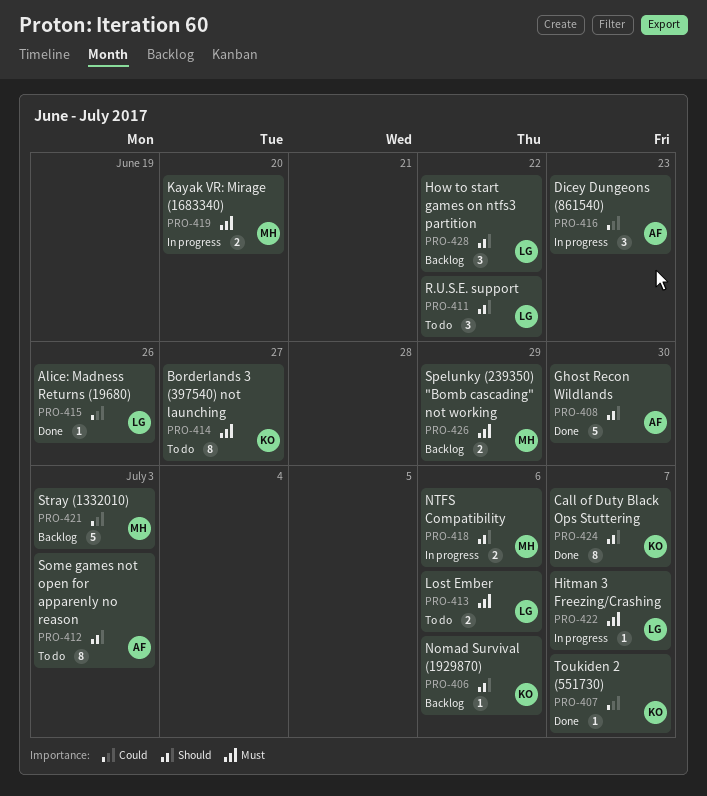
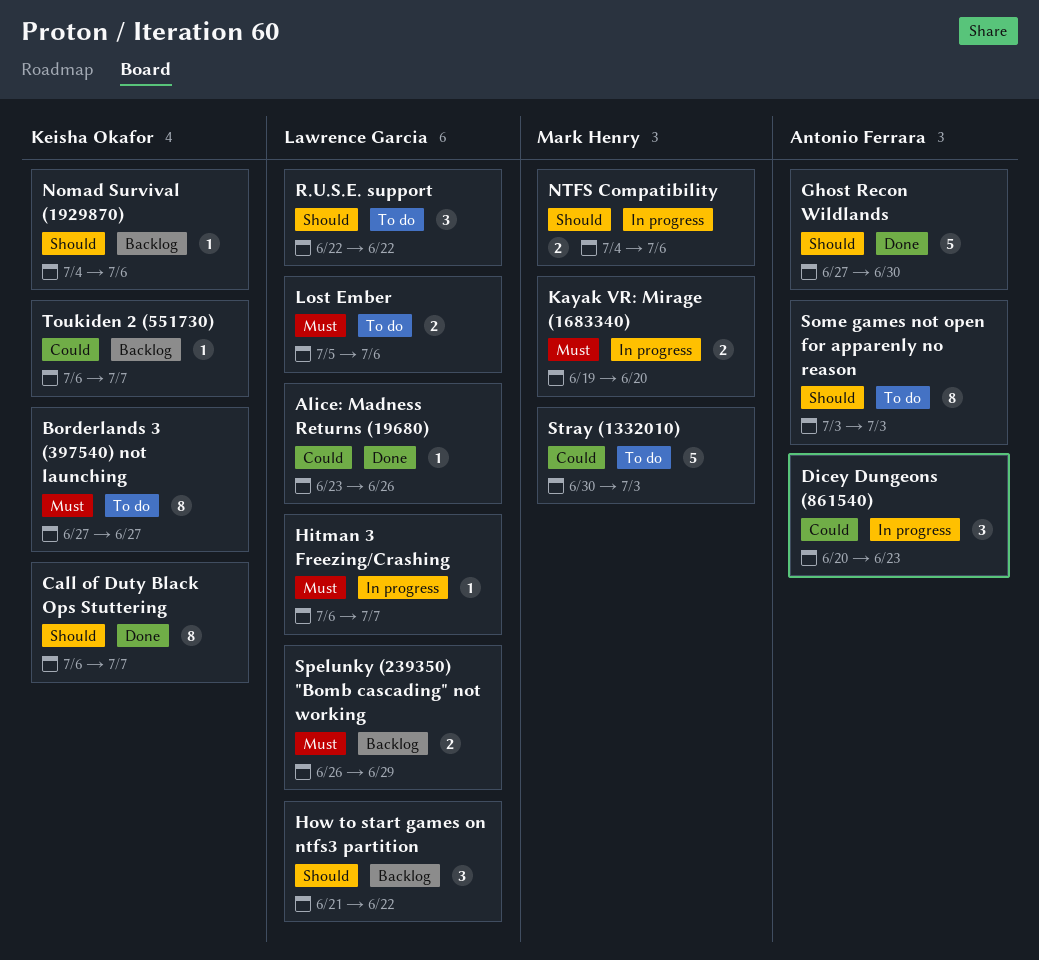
Spelunky (239350) "Bomb cascading" not working, owner: Mark Henry -> Lawrence Garcia
Stray (1332010), status: Backlog -> To do
Toukiden 2 (551730), status: Done -> Backlog

